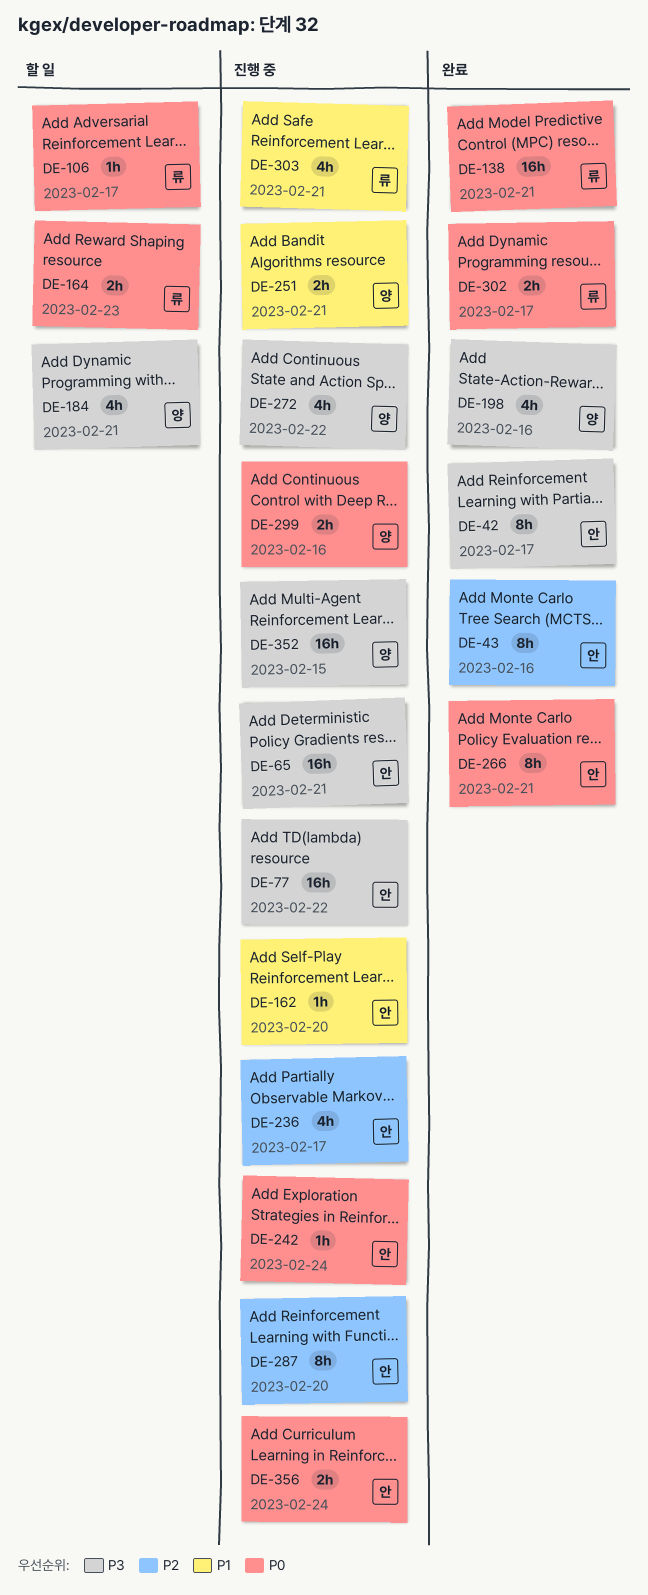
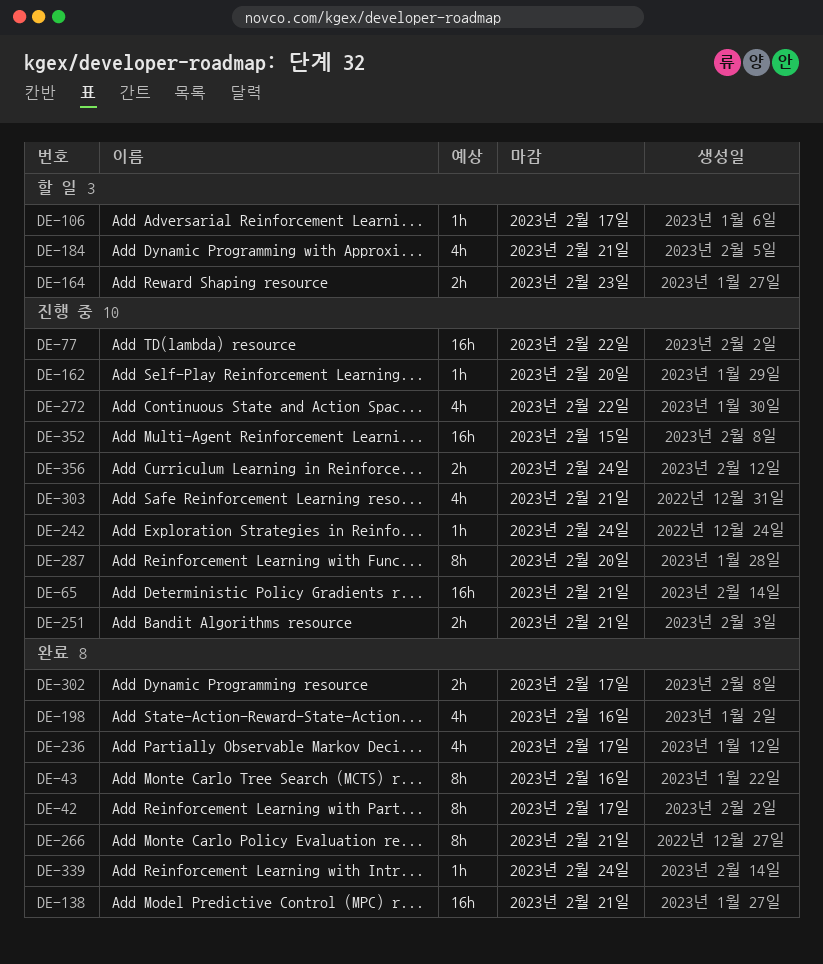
DE-236, status: 진행 중 -> 완료
DE-299: present -> none
DE-339: none -> present

